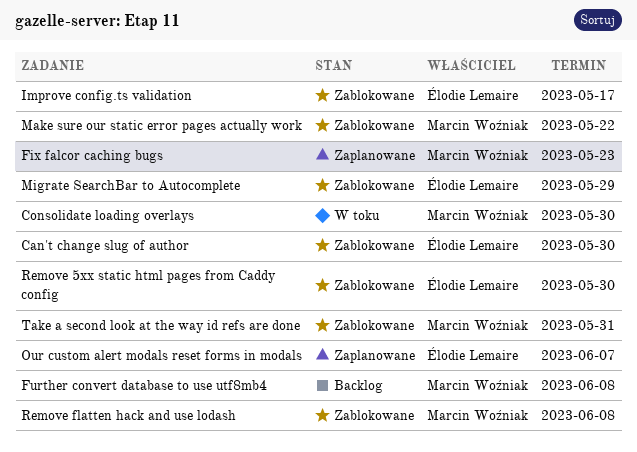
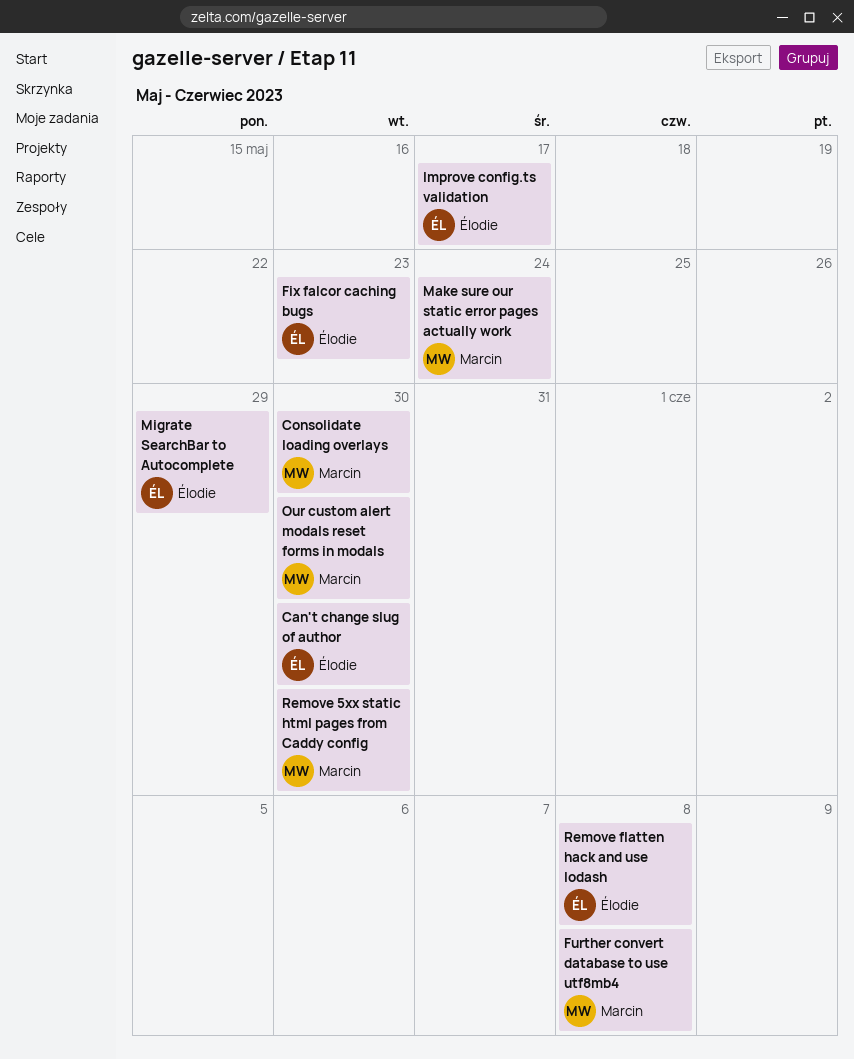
Fix falcor caching bugs, owner: Marcin Woźniak -> Élodie Lemaire
Make sure our static error pages actually work, due: May 22 -> May 24
Our custom alert modals reset forms in modals, owner: Élodie Lemaire -> Marcin Woźniak
Our custom alert modals reset forms in modals, due: Jun 7 -> May 30
Remove 5xx static html pages from Caddy config, owner: Élodie Lemaire -> Marcin Woźniak
Remove flatten hack and use lodash, owner: Marcin Woźniak -> Élodie Lemaire
Take a second look at the way id refs are done: present -> none

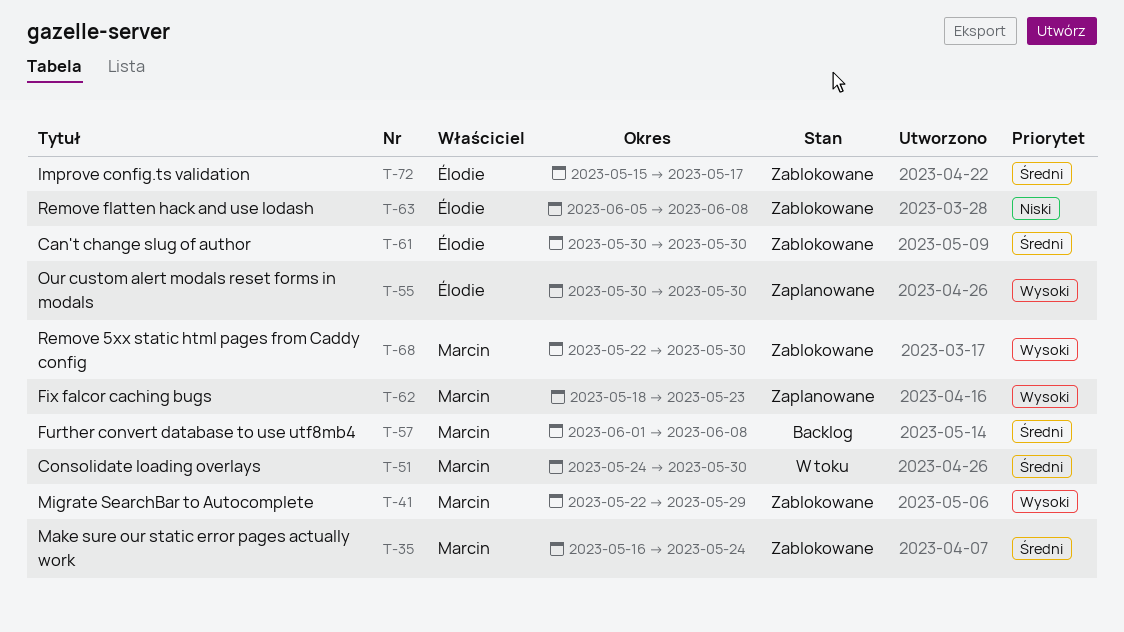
Fix falcor caching bugs, owner: Élodie -> Marcin
Migrate SearchBar to Autocomplete, owner: Élodie -> Marcin
Our custom alert modals reset forms in modals, owner: Marcin -> Élodie

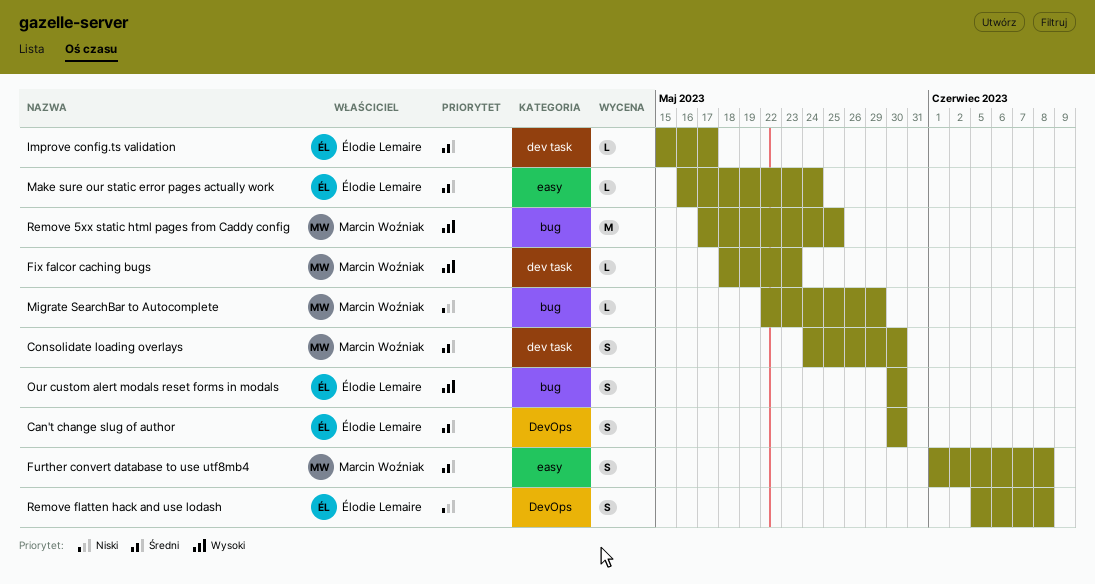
Make sure our static error pages actually work, owner: Marcin Woźniak -> Élodie Lemaire
Migrate SearchBar to Autocomplete, priority: Wysoki -> Niski
Remove 5xx static html pages from Caddy config, start: May 22 -> May 17
Remove 5xx static html pages from Caddy config, due: May 30 -> May 25

